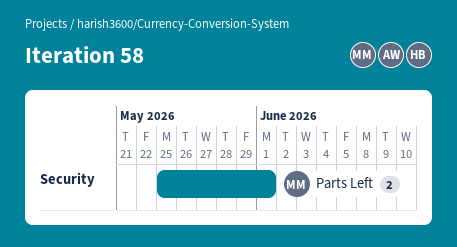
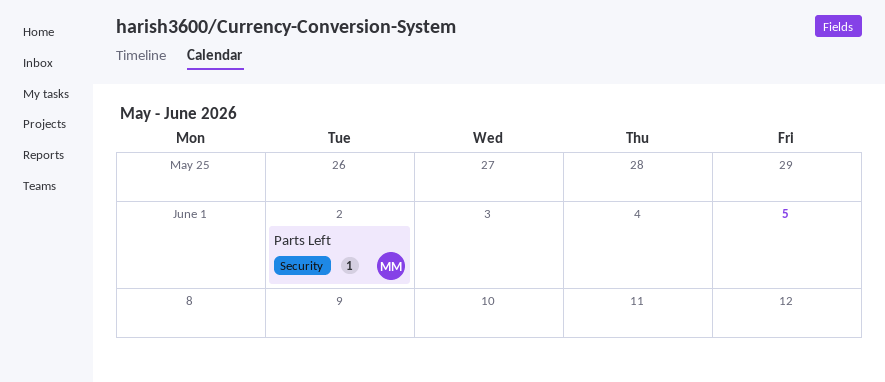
Parts Left, estimate: 2 -> 1
Parts Left, due: Jun 1 -> Jun 2

